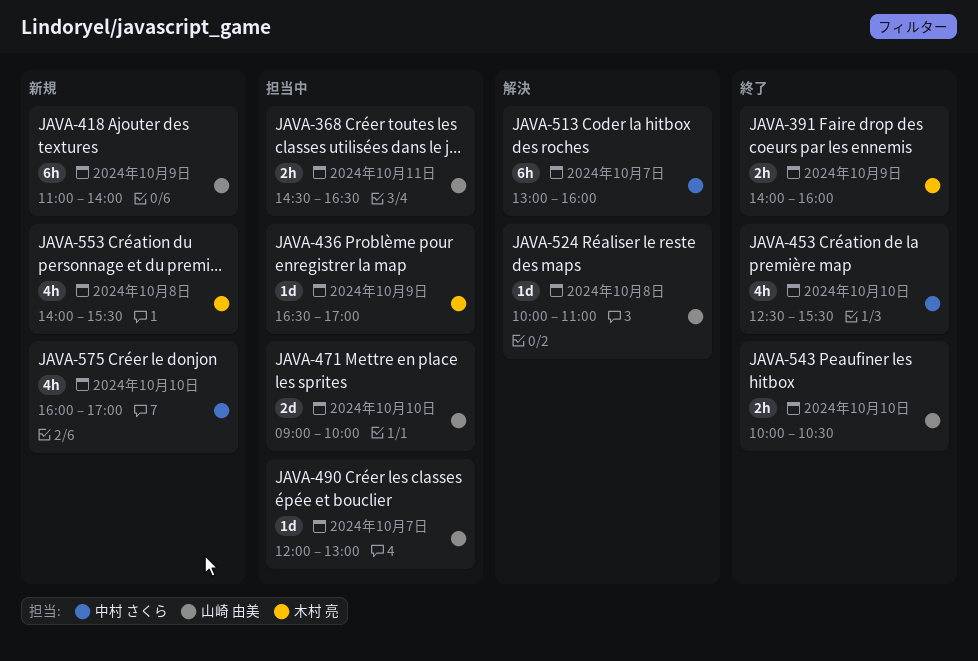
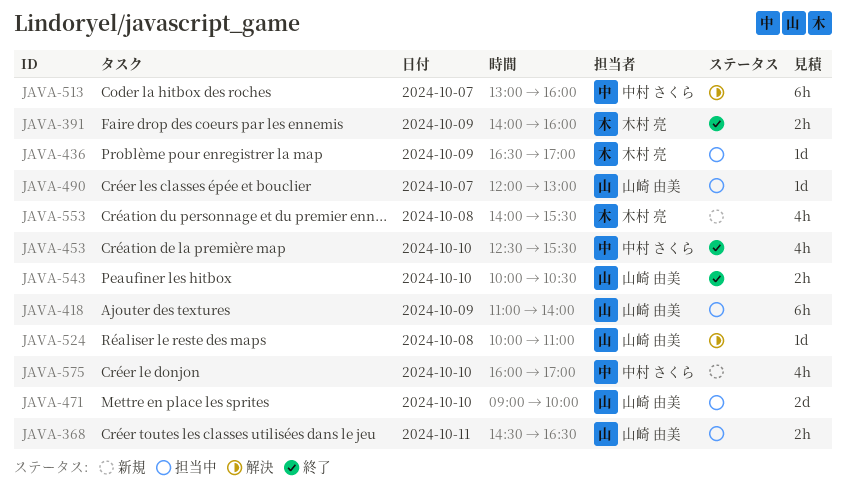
JAVA-418, status: 新規 -> 担当中

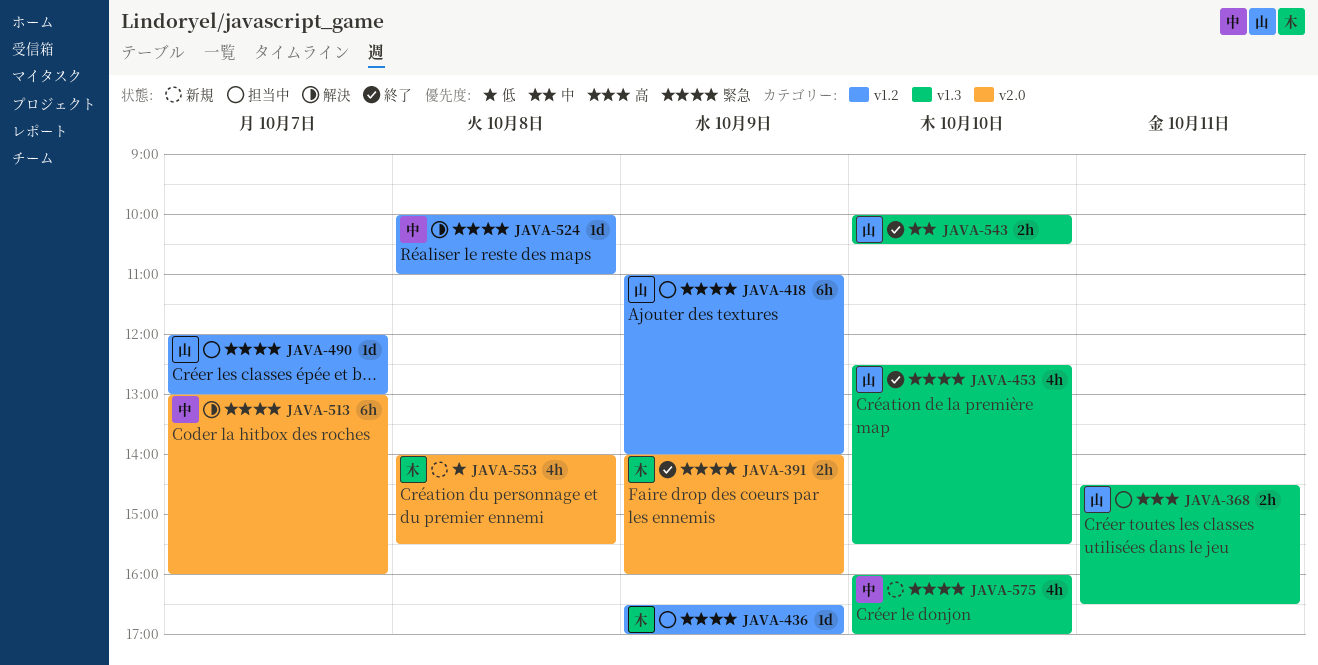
JAVA-453, owner: 中村 さくら -> 山崎 由美
JAVA-471: present -> none
JAVA-524, owner: 山崎 由美 -> 中村 さくら

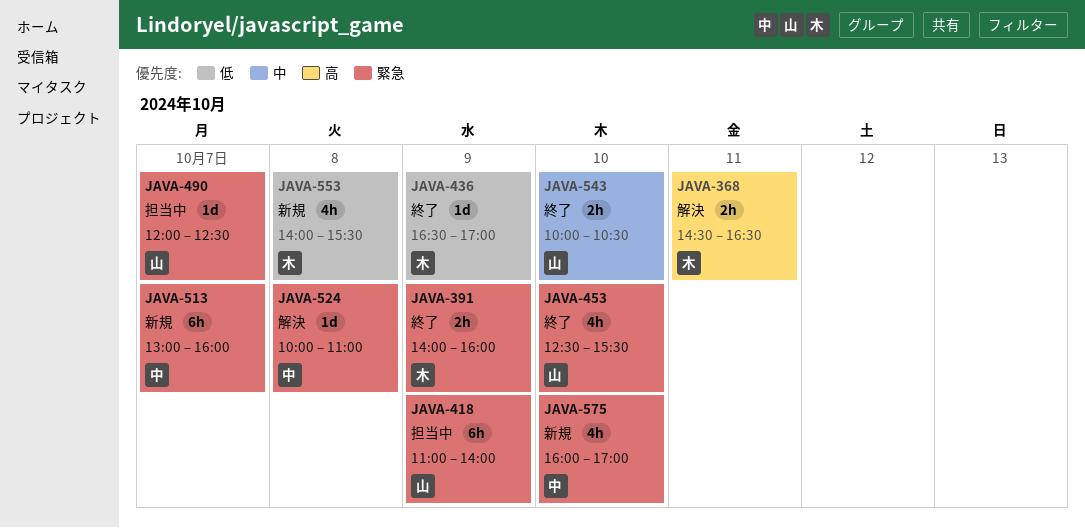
JAVA-368, status: 担当中 -> 解決
JAVA-368, owner: 山 -> 木
JAVA-436, status: 担当中 -> 終了
JAVA-436, priority: 緊急 -> 低
JAVA-490, ends: 13:00 -> 12:30
JAVA-513, status: 解決 -> 新規

